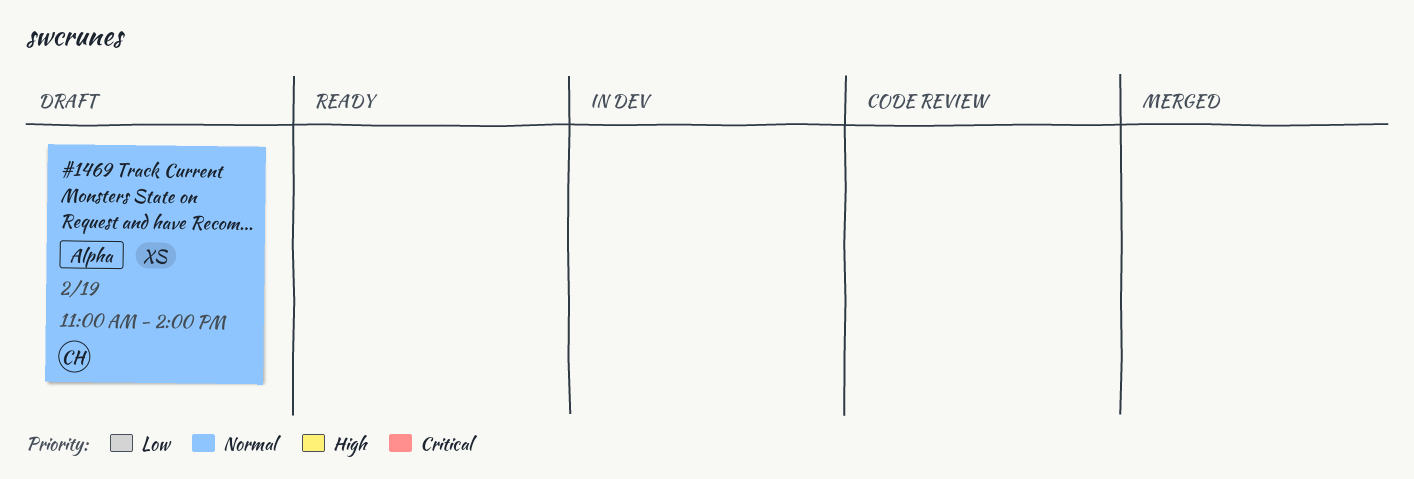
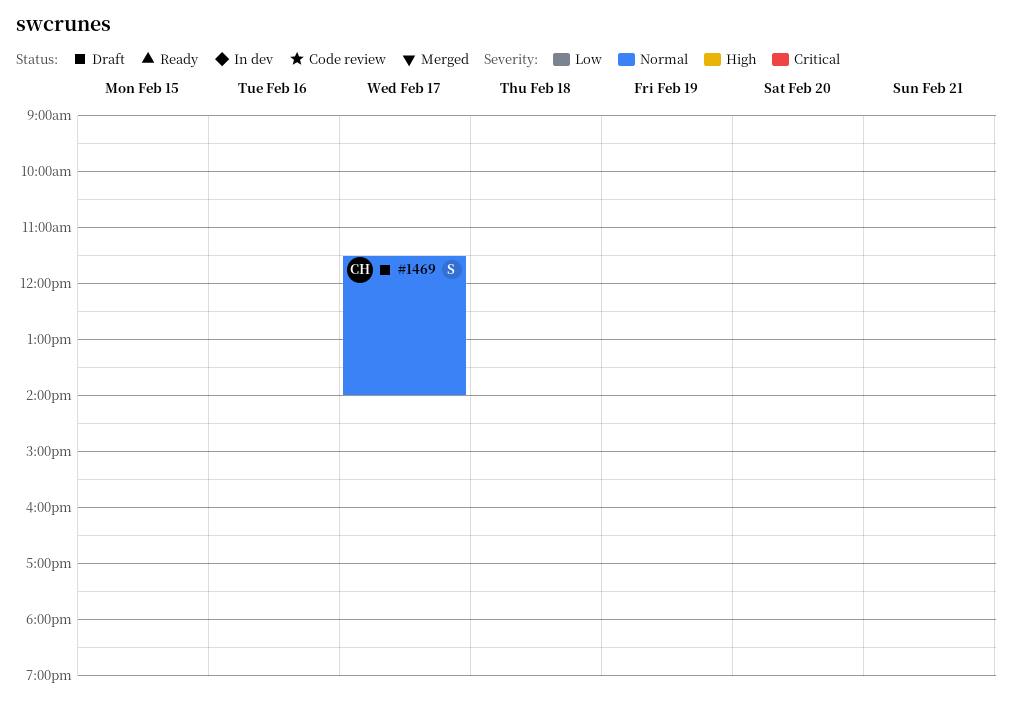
#1469, estimate: XS -> S
#1469, day: Feb 19 -> Feb 17
#1469, begins: 11:00 -> 11:30

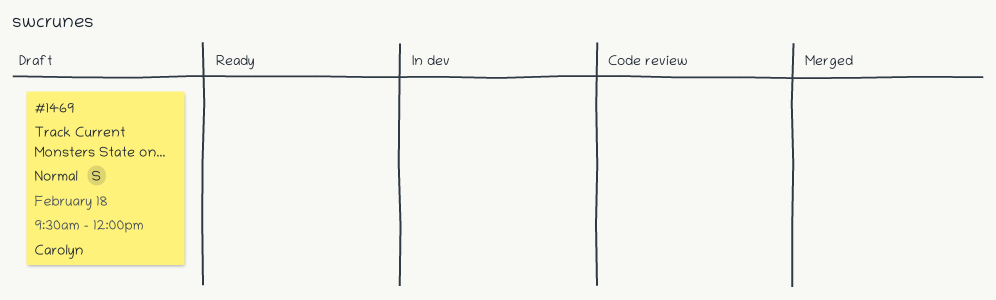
#1469, day: Feb 17 -> Feb 18
#1469, begins: 11:30 -> 09:30
#1469, ends: 14:00 -> 12:00

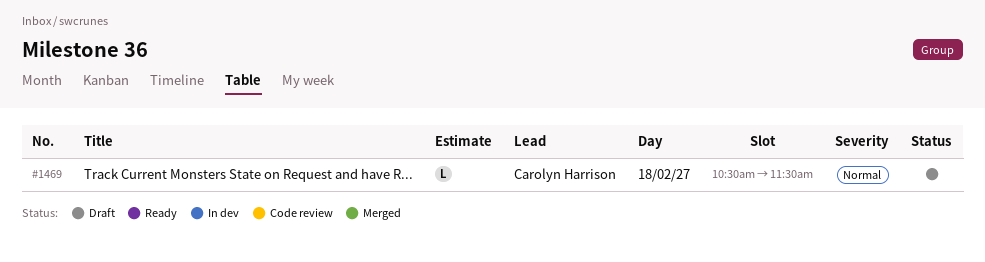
#1469, estimate: S -> L
#1469, begins: 09:30 -> 10:30
#1469, ends: 12:00 -> 11:30

